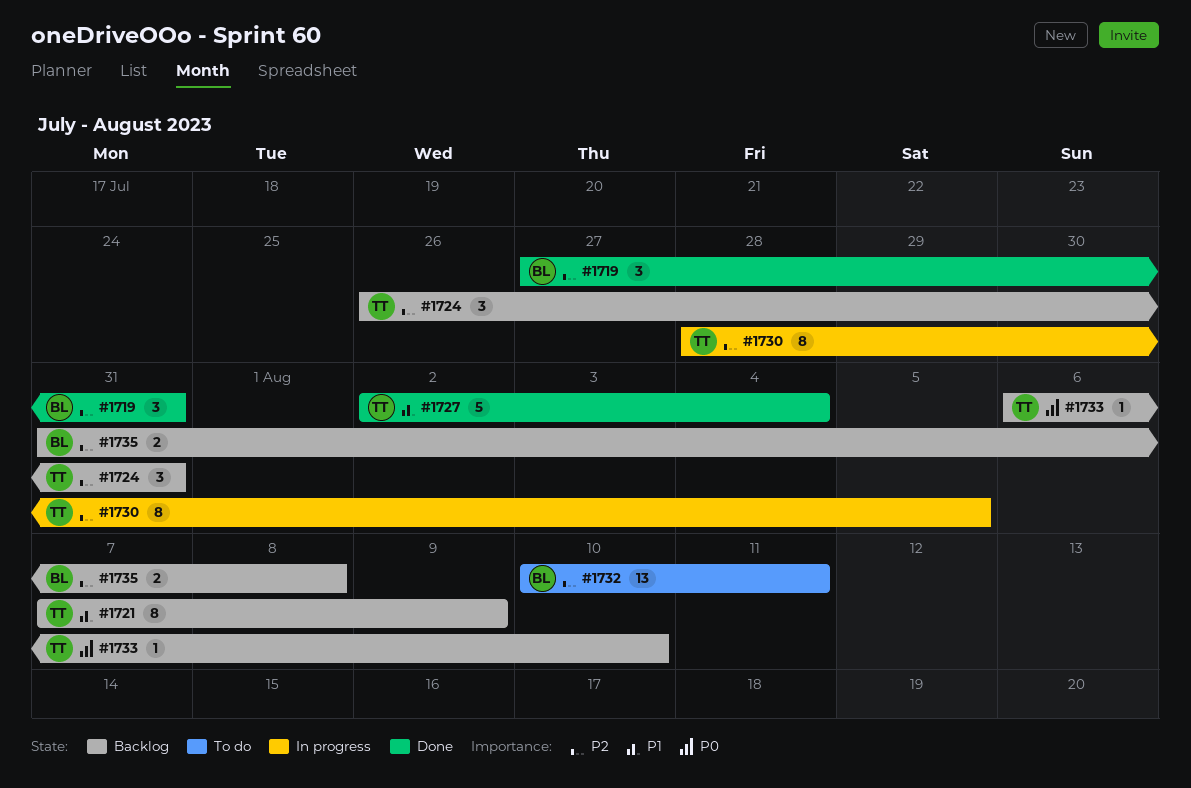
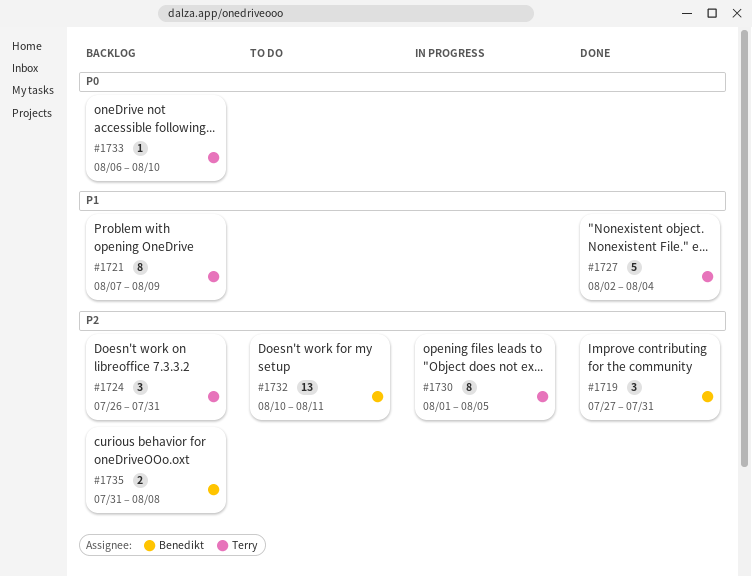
#1730, start: Jul 28 -> Aug 1

